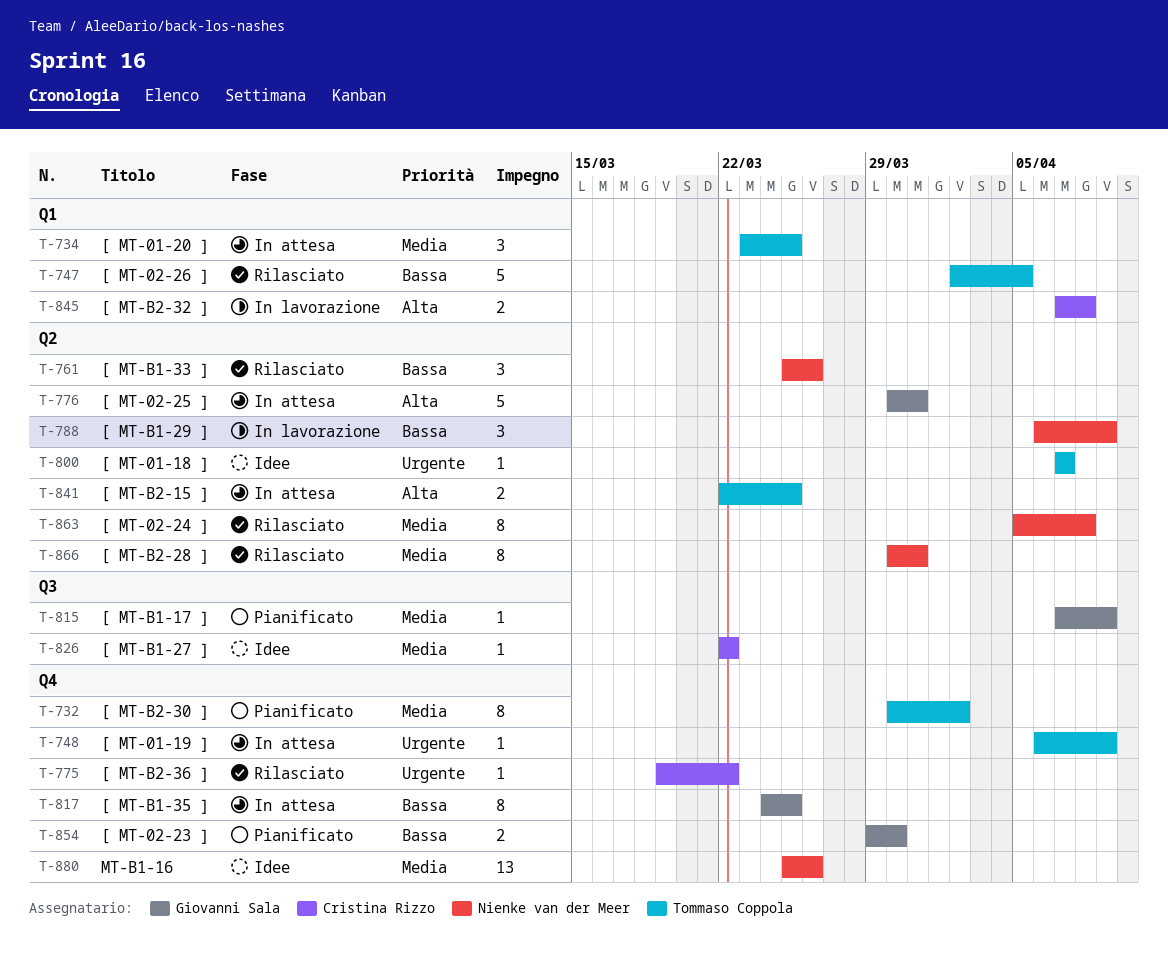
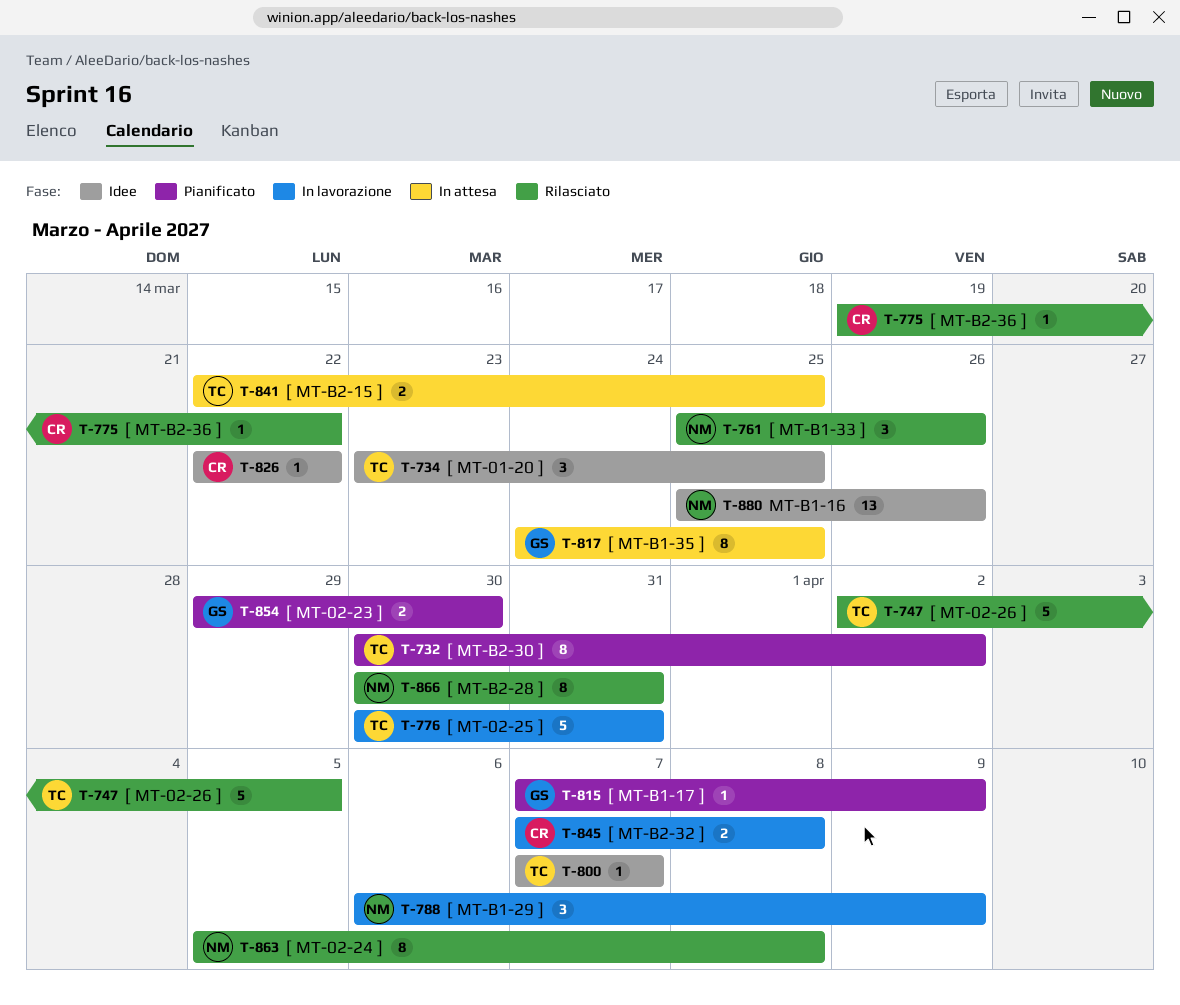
T-734, status: In attesa -> Idee
T-748: present -> none
T-776, status: In attesa -> In lavorazione
T-776, owner: Giovanni Sala -> Tommaso Coppola

